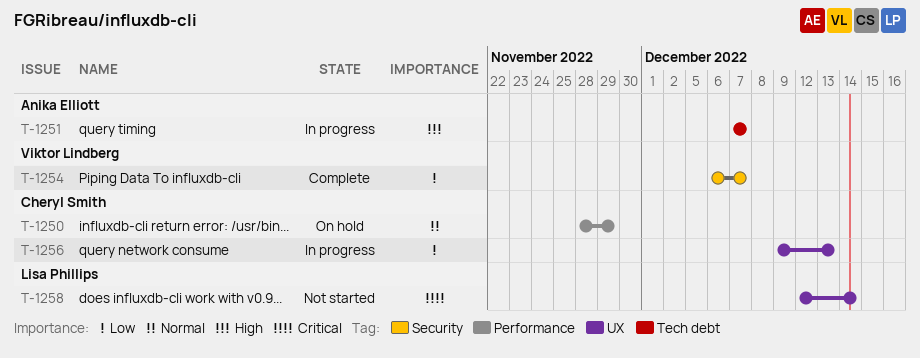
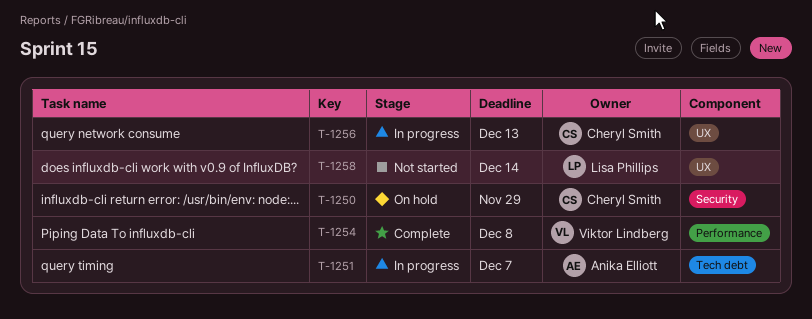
T-1250, label: Performance -> Security
T-1254, label: Security -> Performance
T-1254, due: Dec 7 -> Dec 8

